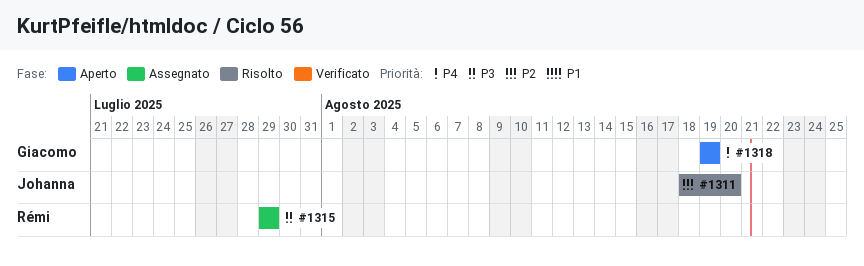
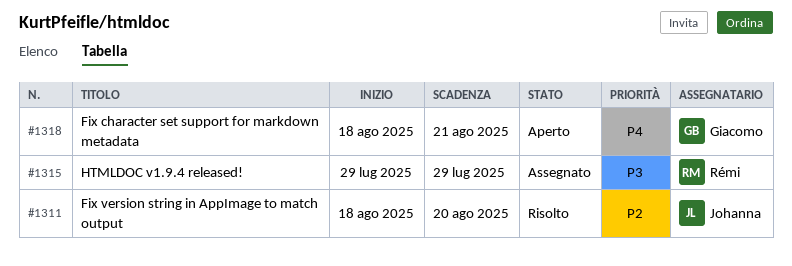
#1318, start: Aug 19 -> Aug 18
#1318, due: Aug 19 -> Aug 21

